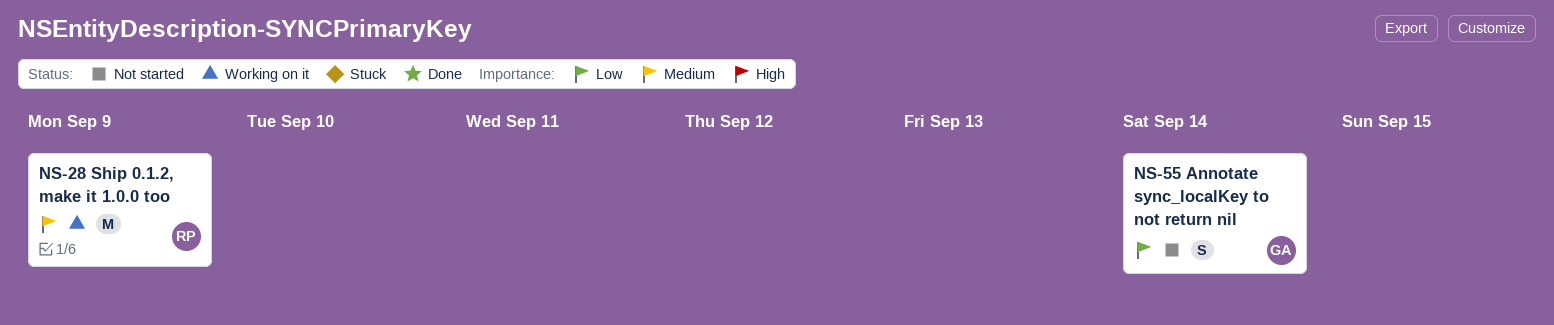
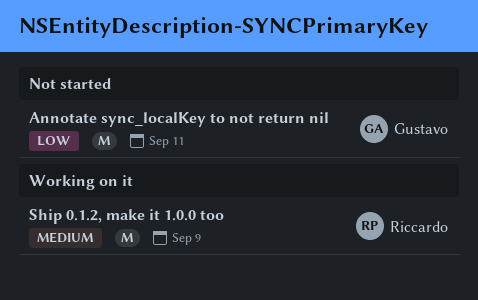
Annotate sync_localKey to not return nil, estimate: S -> M
Annotate sync_localKey to not return nil, due: Sep 14 -> Sep 11

